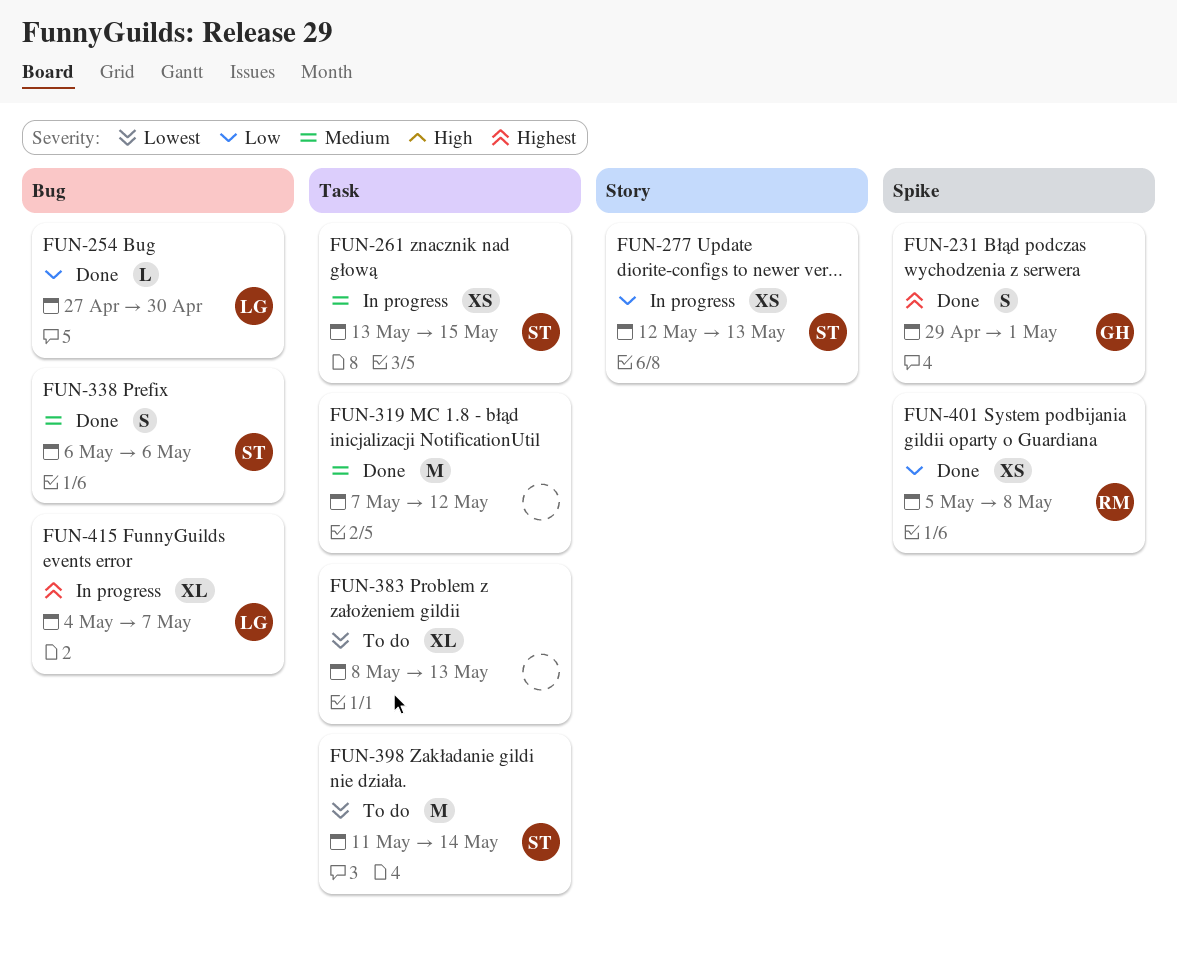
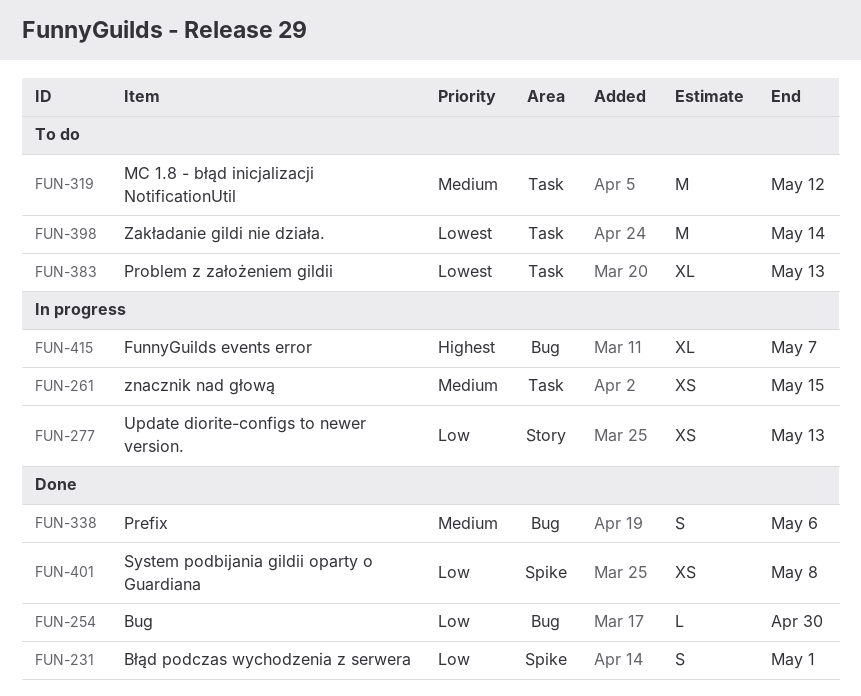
FUN-231, priority: Highest -> Low
FUN-319, status: Done -> To do

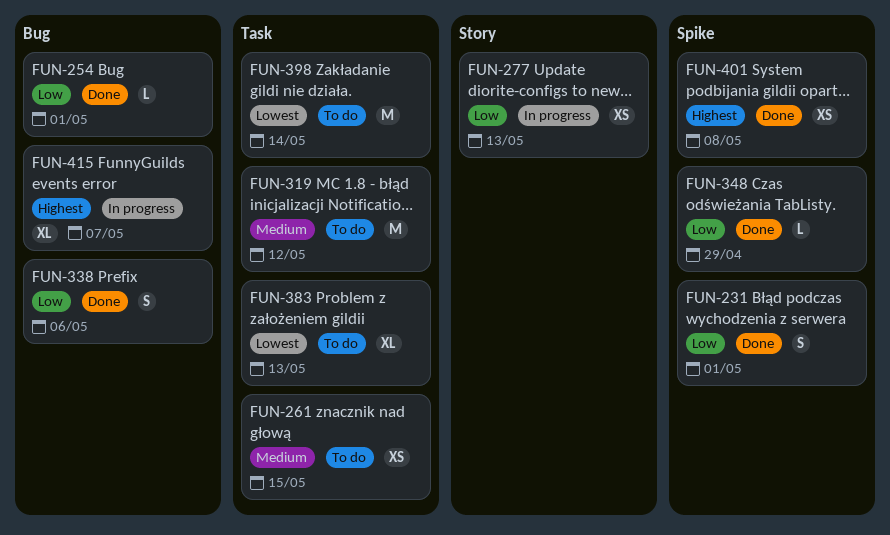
FUN-254, due: Apr 30 -> May 1
FUN-261, status: In progress -> To do
FUN-338, priority: Medium -> Low
FUN-348: none -> present
FUN-401, priority: Low -> Highest

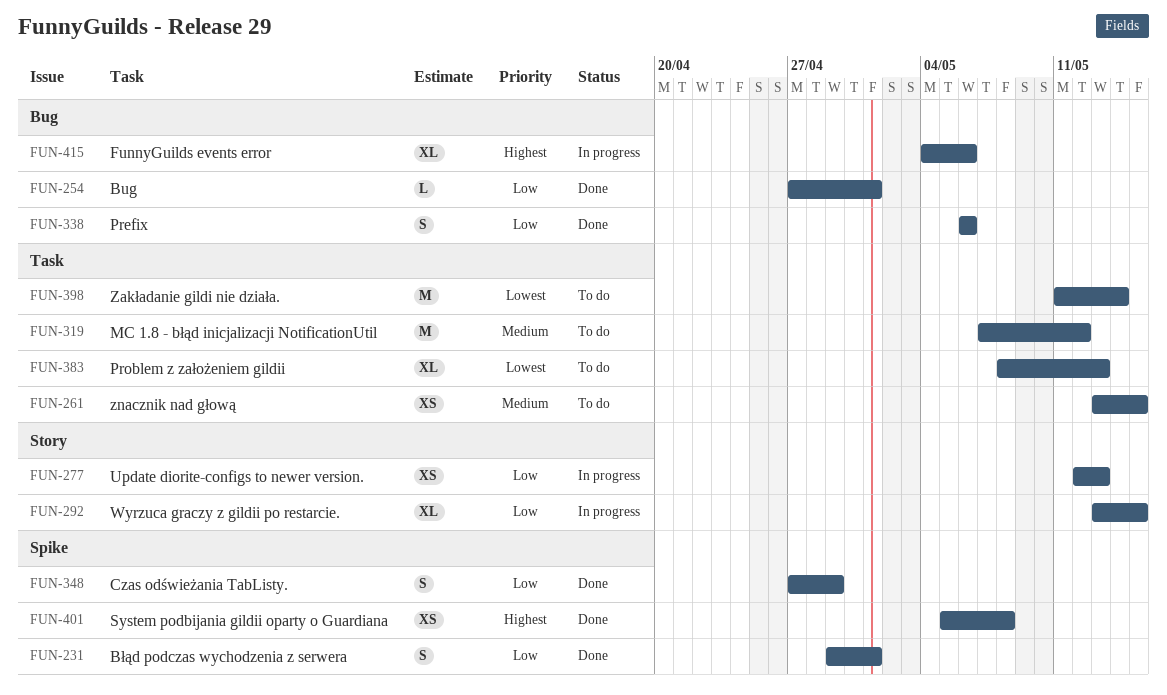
FUN-292: none -> present
FUN-348, estimate: L -> S
FUN-415, due: May 7 -> May 6

